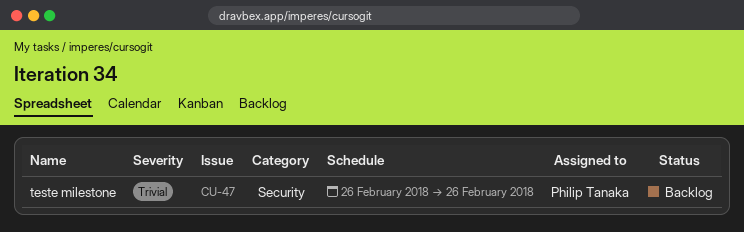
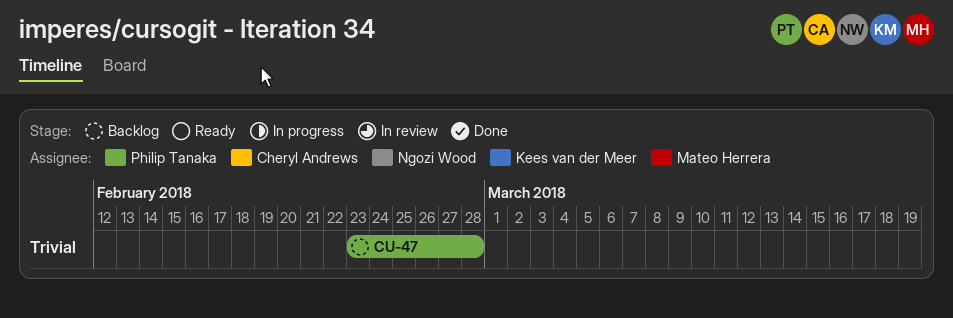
CU-47, start: Feb 26 -> Feb 23
CU-47, due: Feb 26 -> Feb 28

